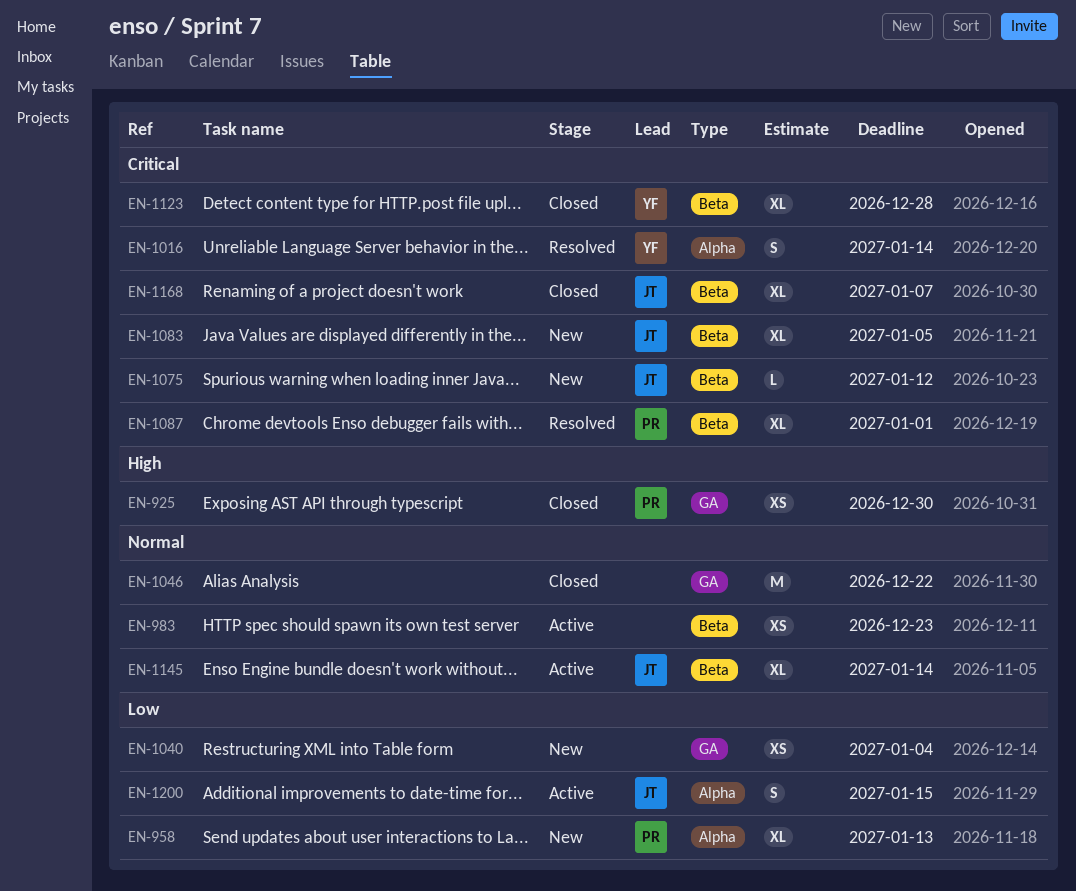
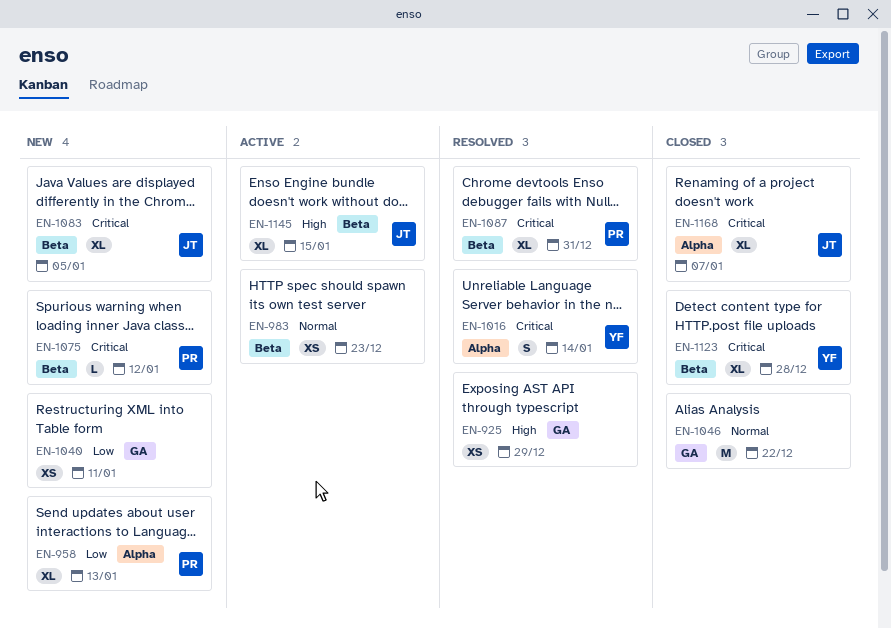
EN-925, status: Closed -> Resolved
EN-925, owner: PR -> none
EN-925, due: Dec 30 -> Dec 29
EN-1040, due: Jan 4 -> Jan 11
EN-1075, owner: JT -> PR
EN-1087, due: Jan 1 -> Dec 31
EN-1145, priority: Normal -> High
EN-1145, due: Jan 14 -> Jan 15
EN-1168, label: Beta -> Alpha
EN-1200: present -> none

